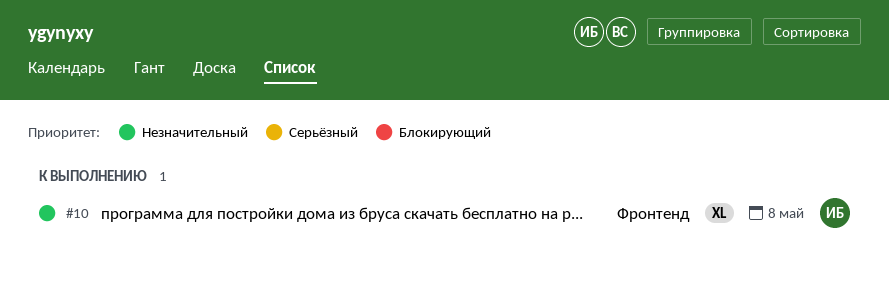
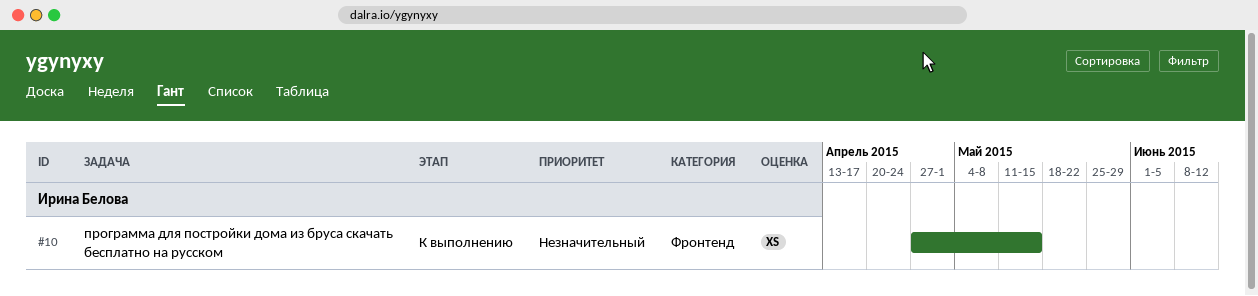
#10, estimate: XL -> XS
#10, due: May 8 -> May 15

